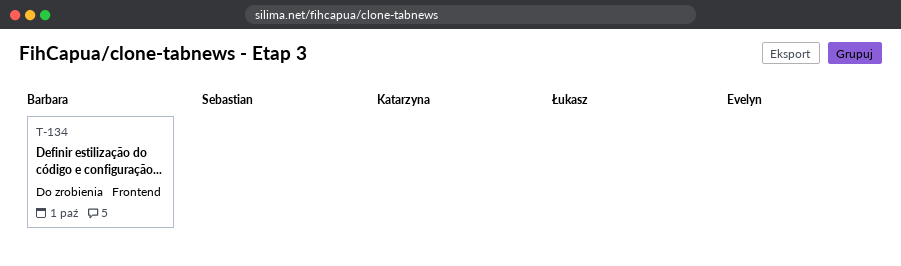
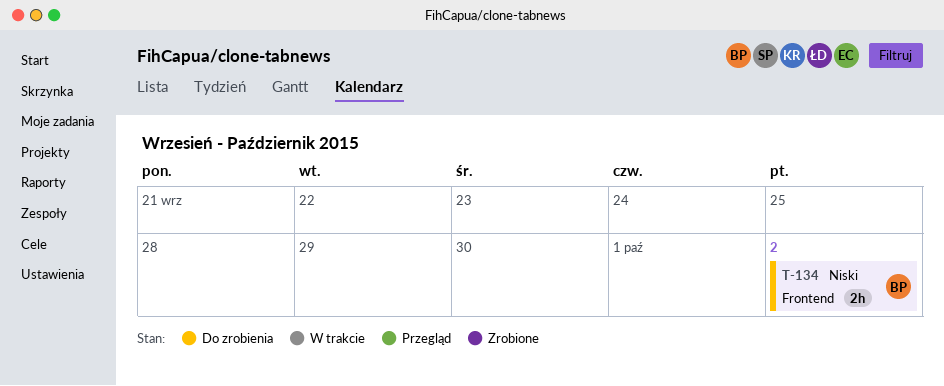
T-134, due: Oct 1 -> Oct 2

